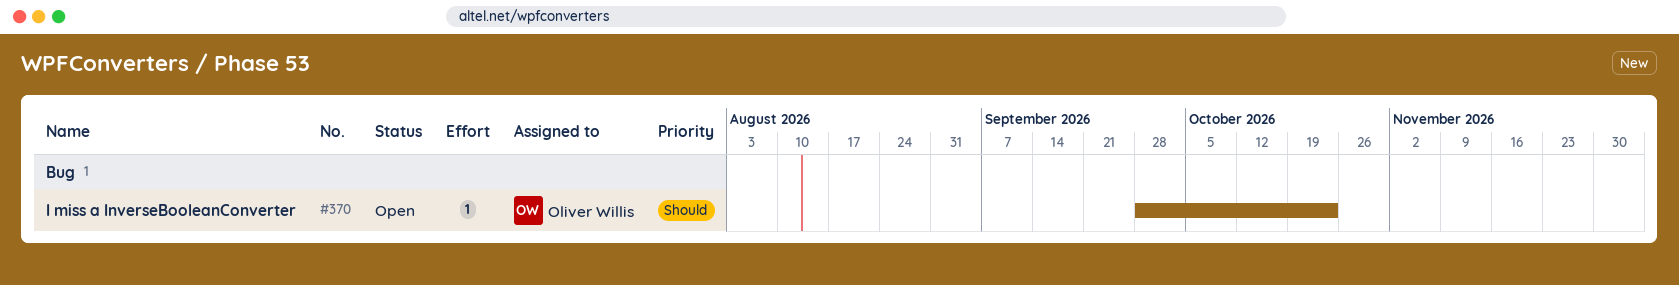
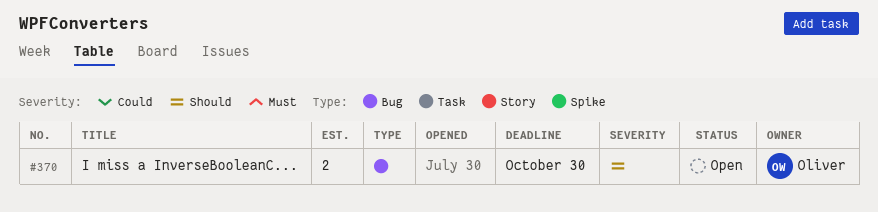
#370, estimate: 1 -> 2
#370, due: Oct 23 -> Oct 30

